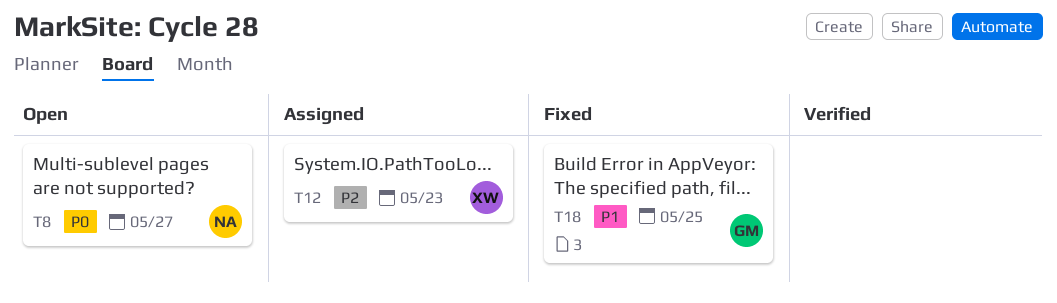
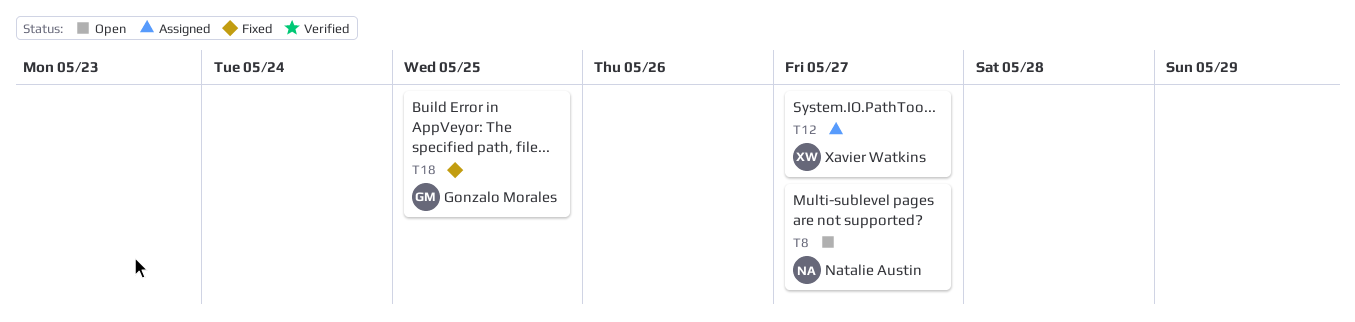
T12, due: May 23 -> May 27

